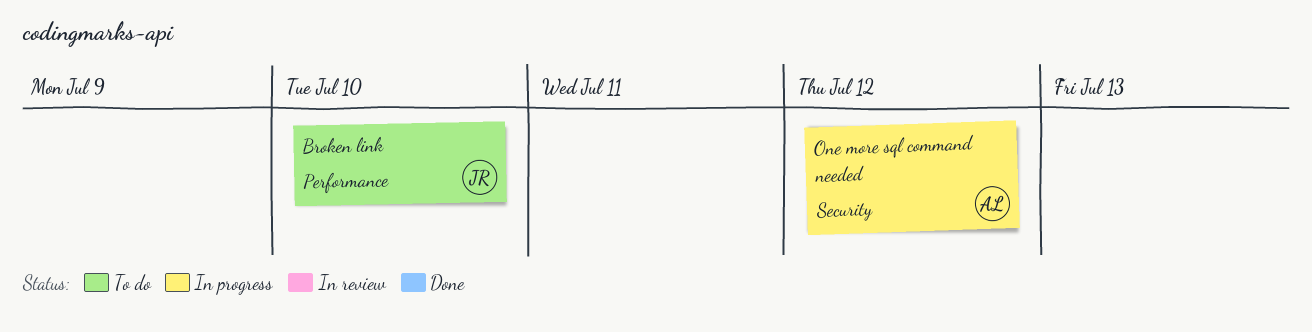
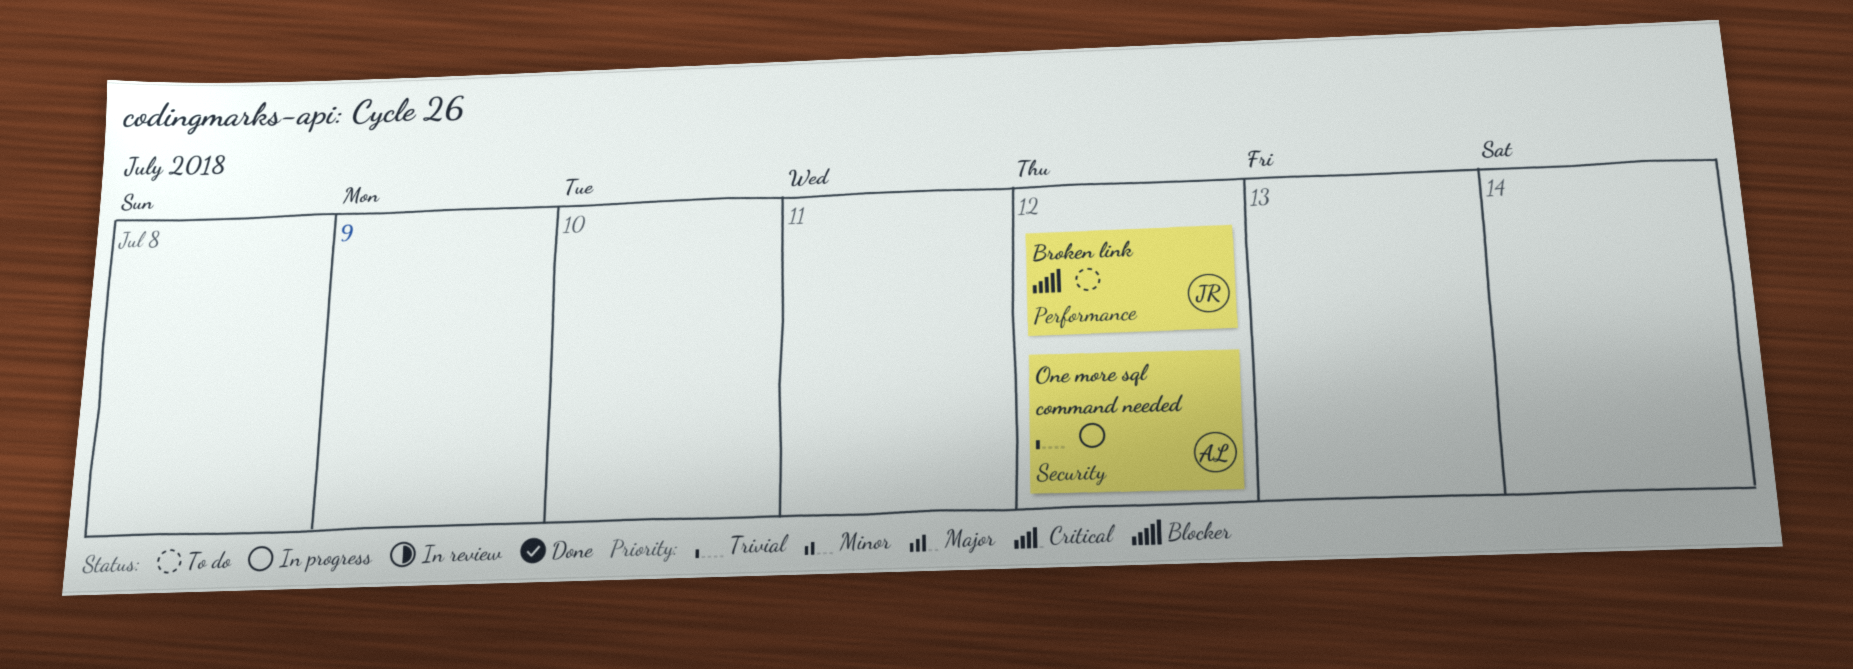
Broken link, due: Jul 10 -> Jul 12

